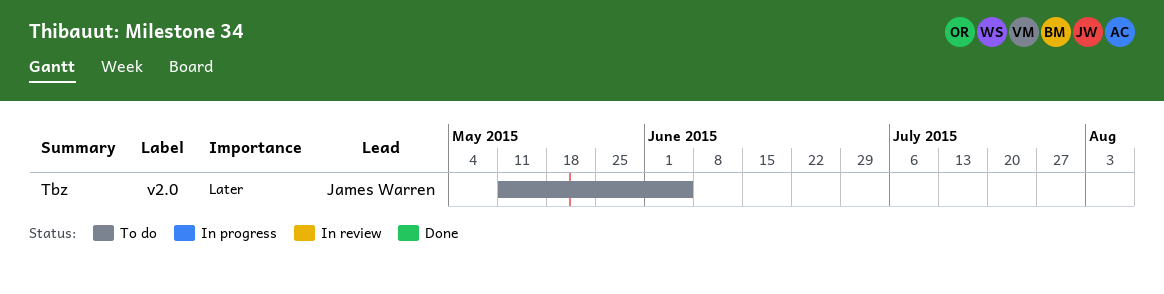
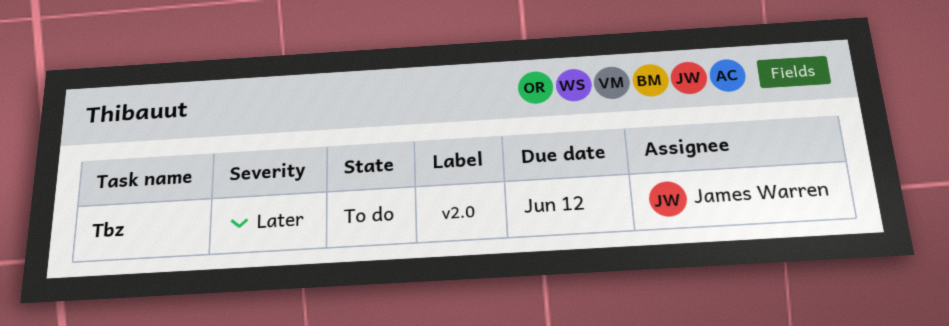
Tbz, due: Jun 5 -> Jun 12

